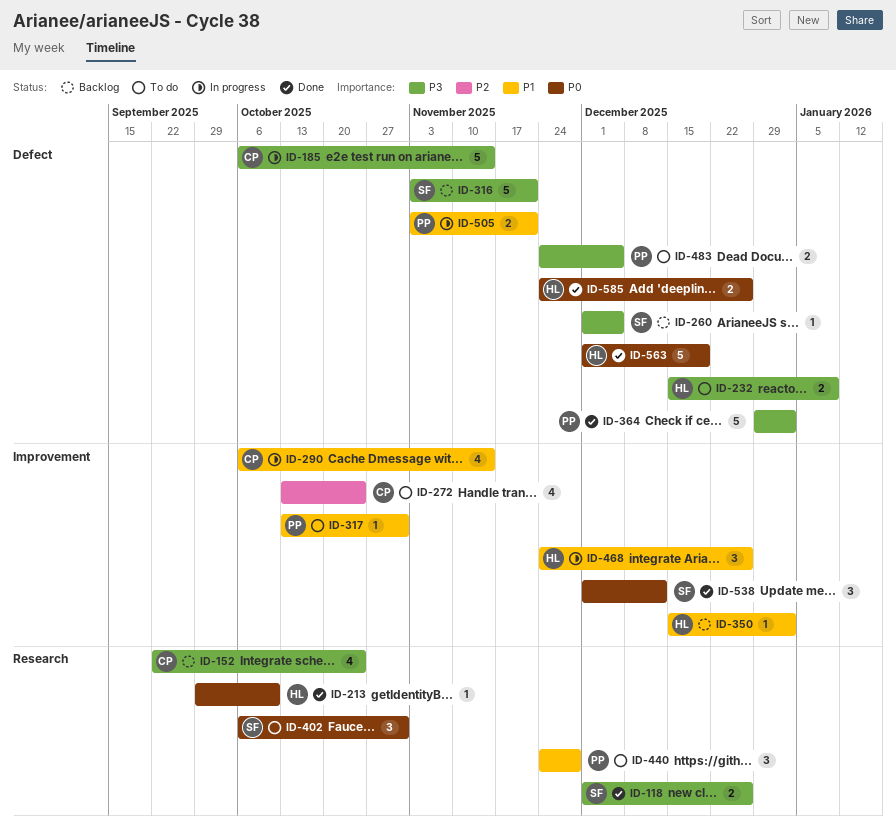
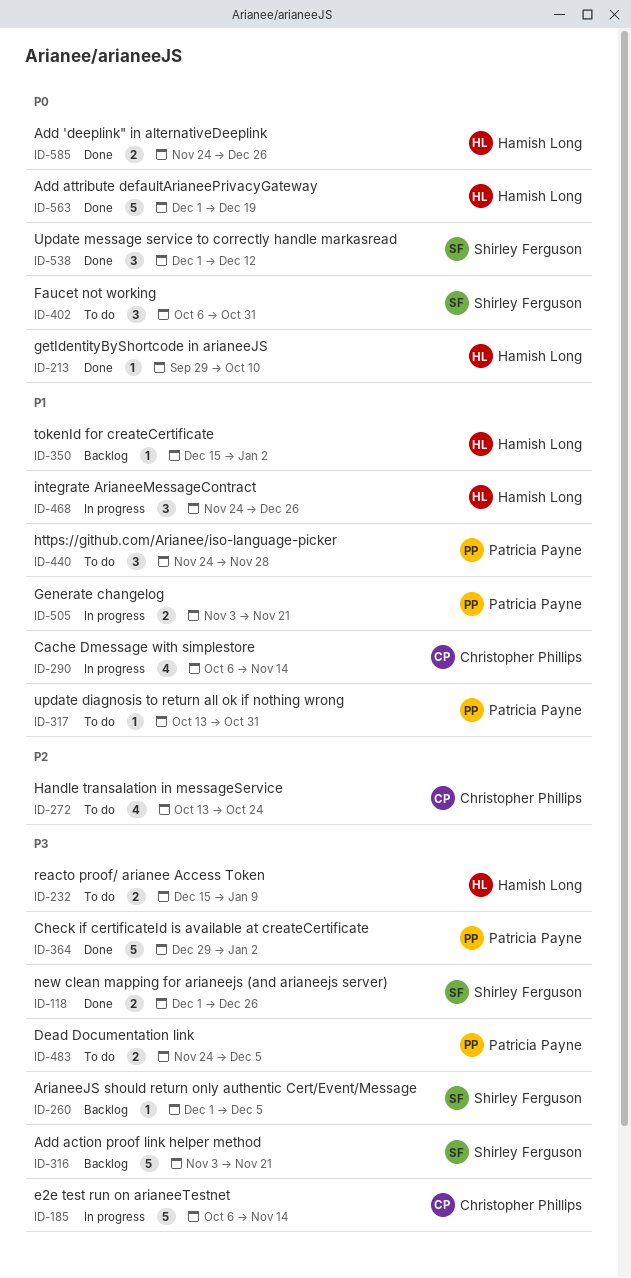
ID-152: present -> none

